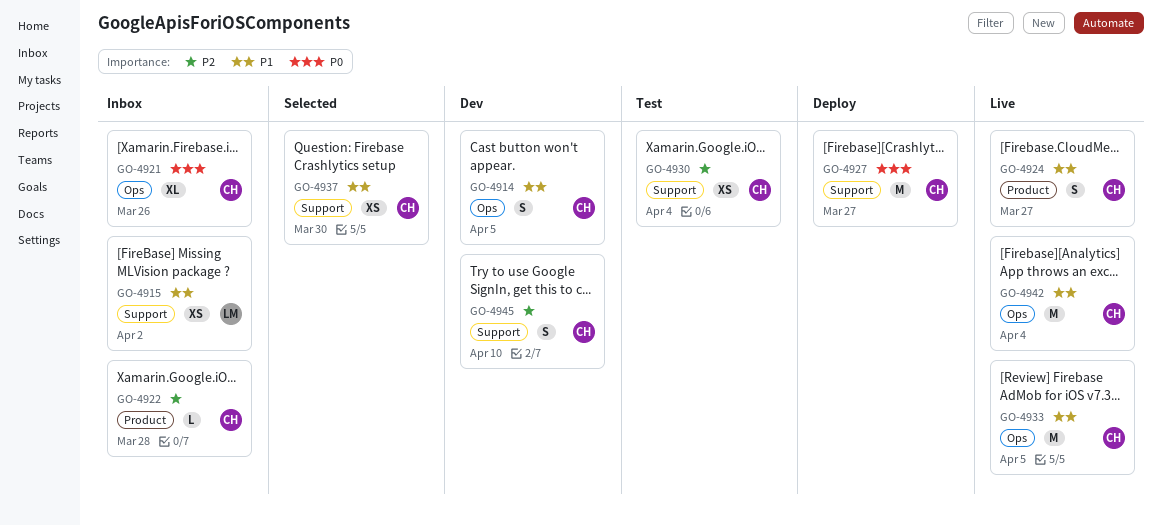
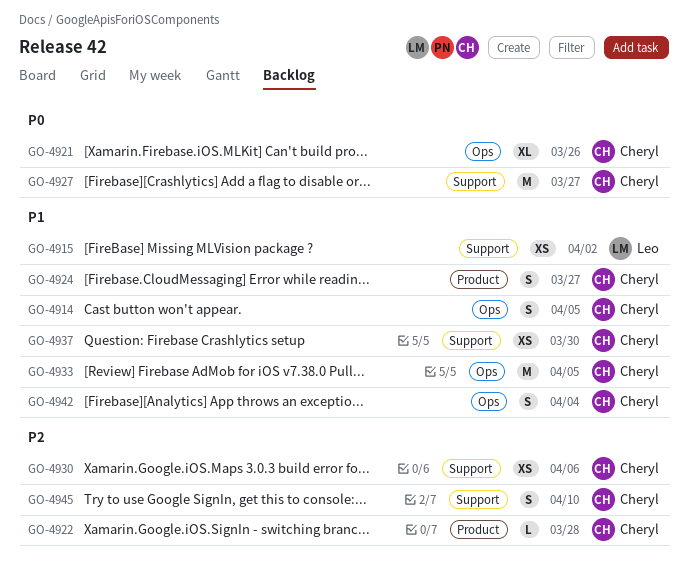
GO-4930, due: Apr 4 -> Apr 6
GO-4942, estimate: M -> S

